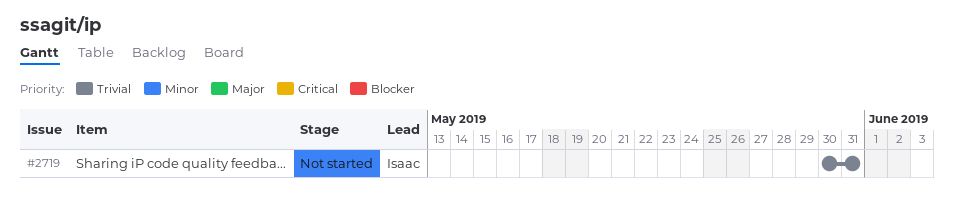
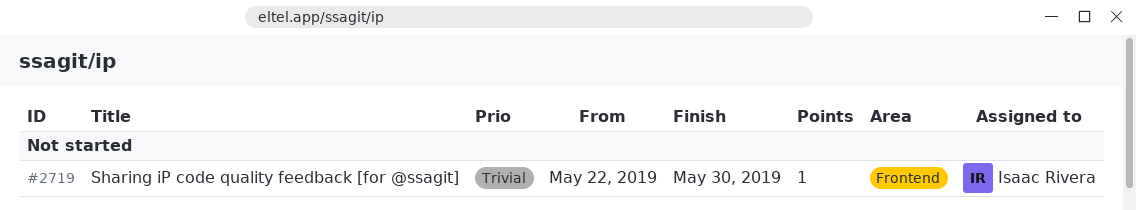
#2719, start: May 30 -> May 22
#2719, due: May 31 -> May 30

